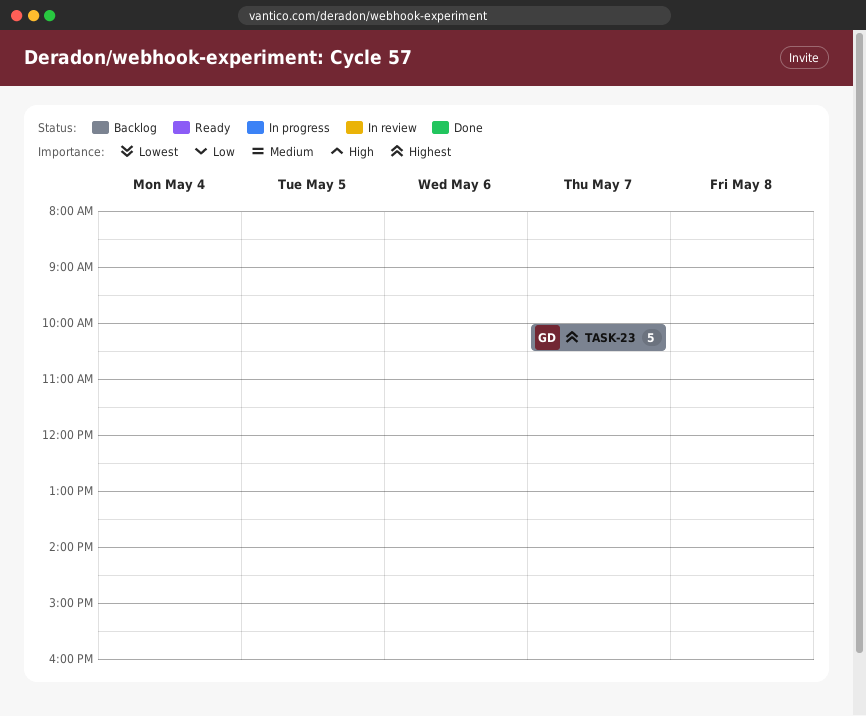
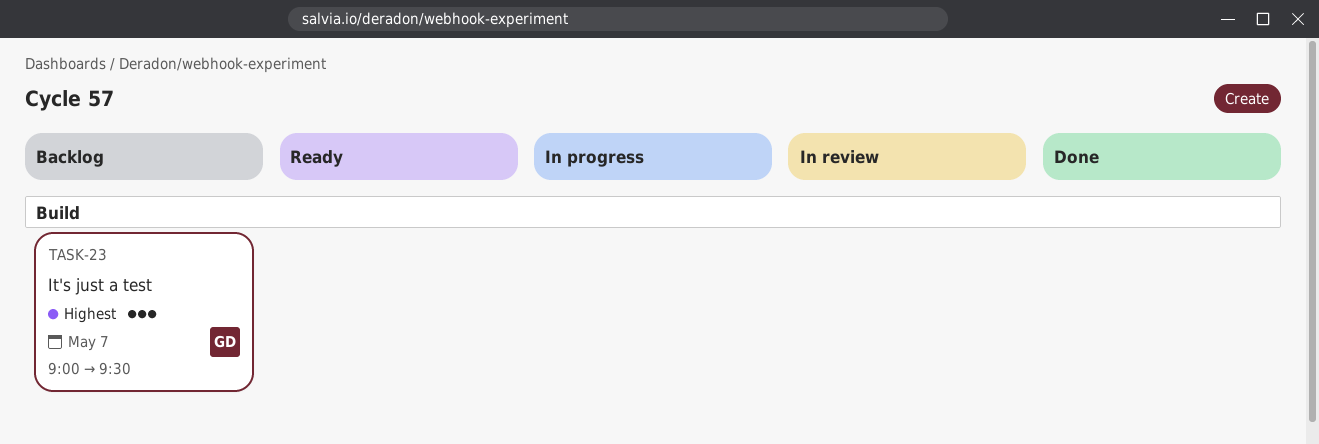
TASK-23, estimate: 5 -> 3
TASK-23, begins: 10:00 -> 09:00
TASK-23, ends: 10:30 -> 09:30

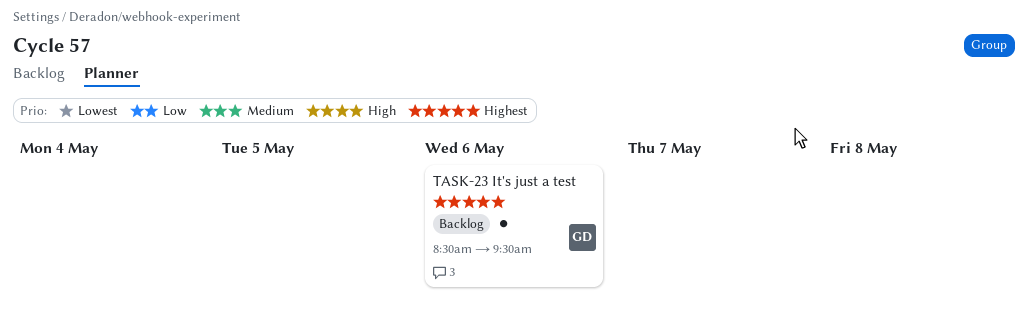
TASK-23, estimate: 3 -> 1
TASK-23, day: May 7 -> May 6
TASK-23, begins: 09:00 -> 08:30

